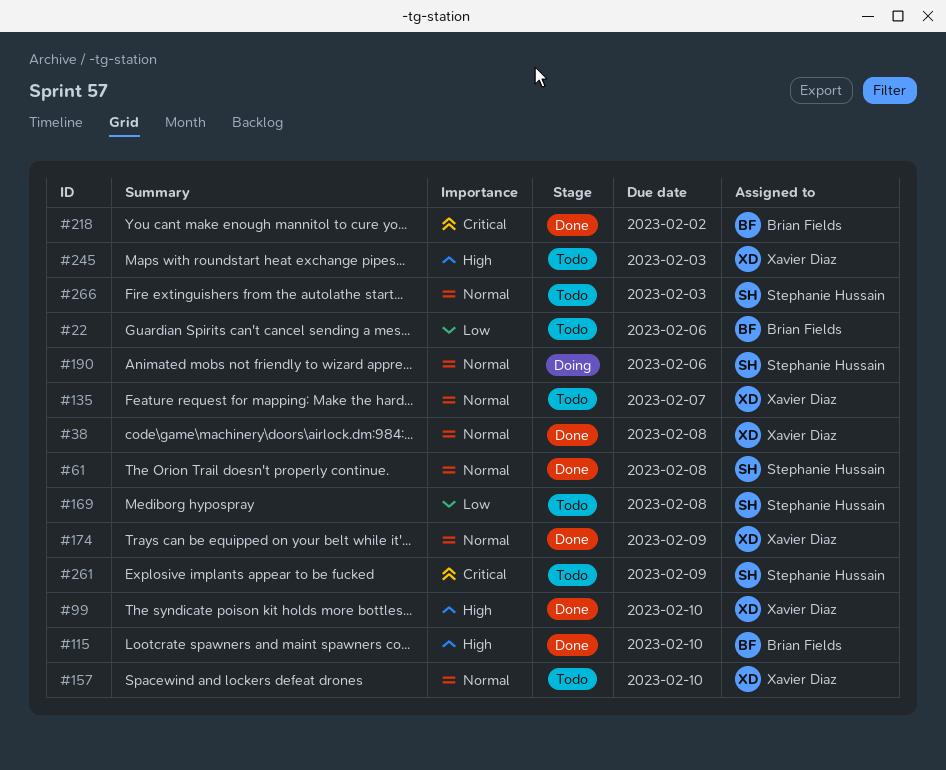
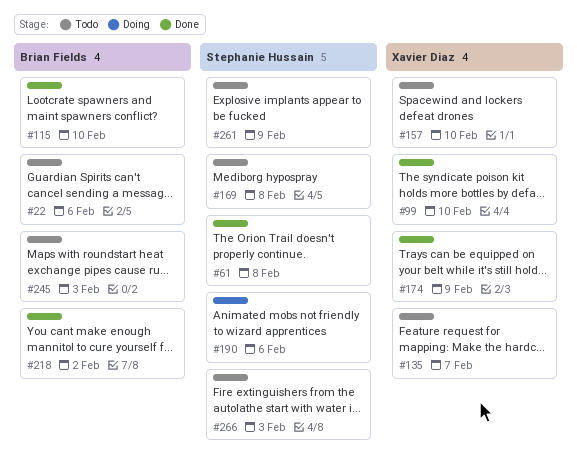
#38: present -> none
#245, owner: Xavier Diaz -> Brian Fields

